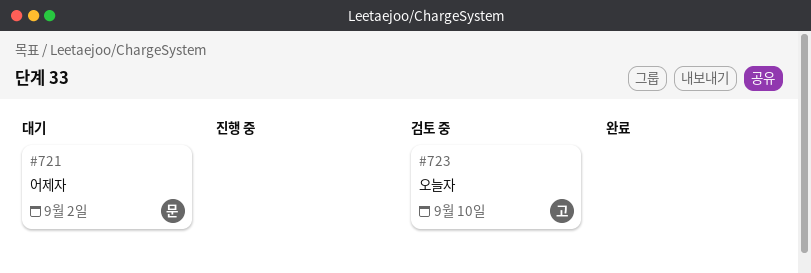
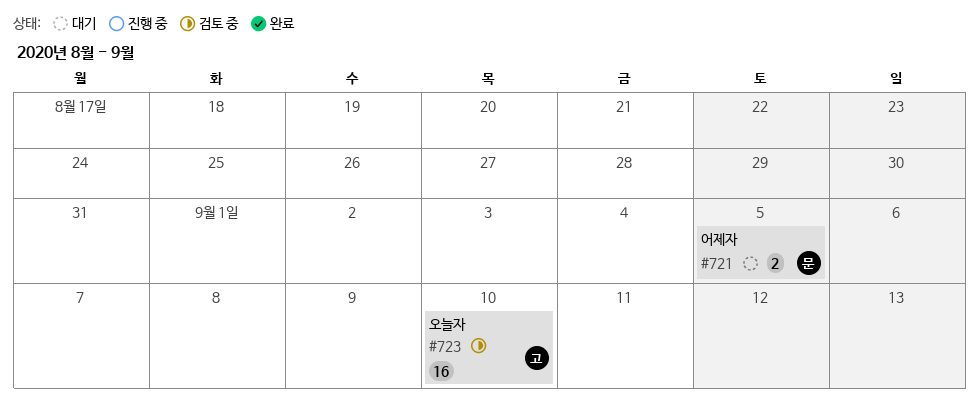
#721, due: Sep 2 -> Sep 5

